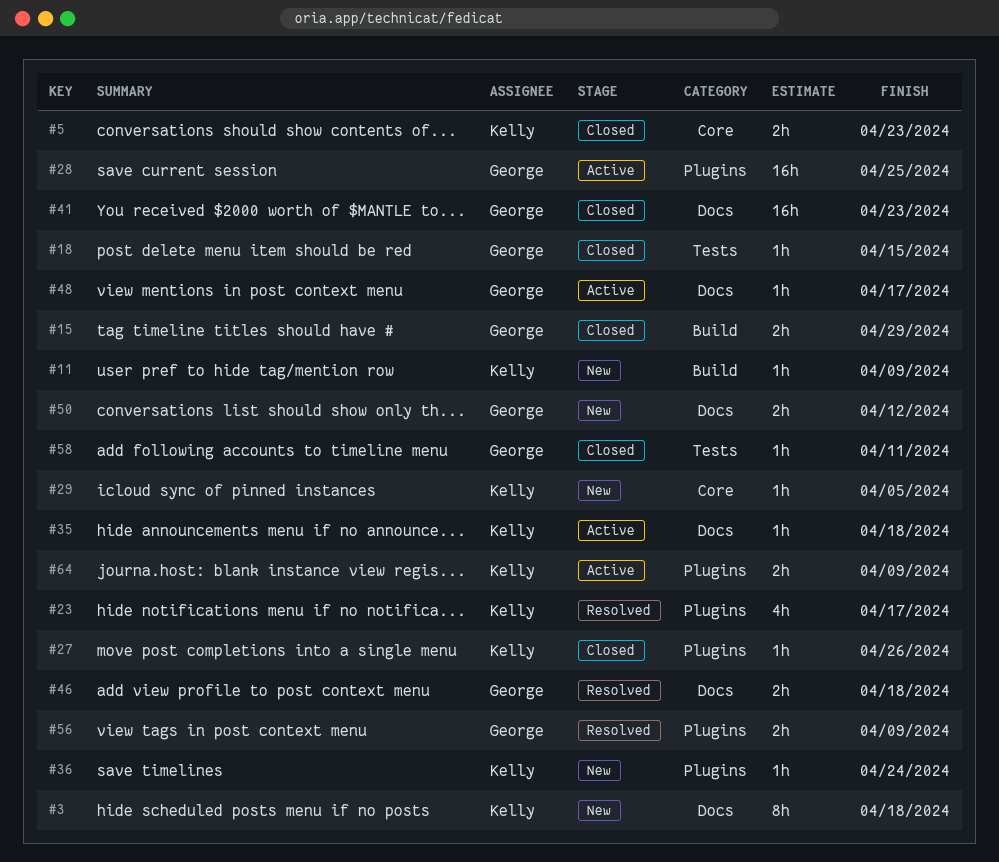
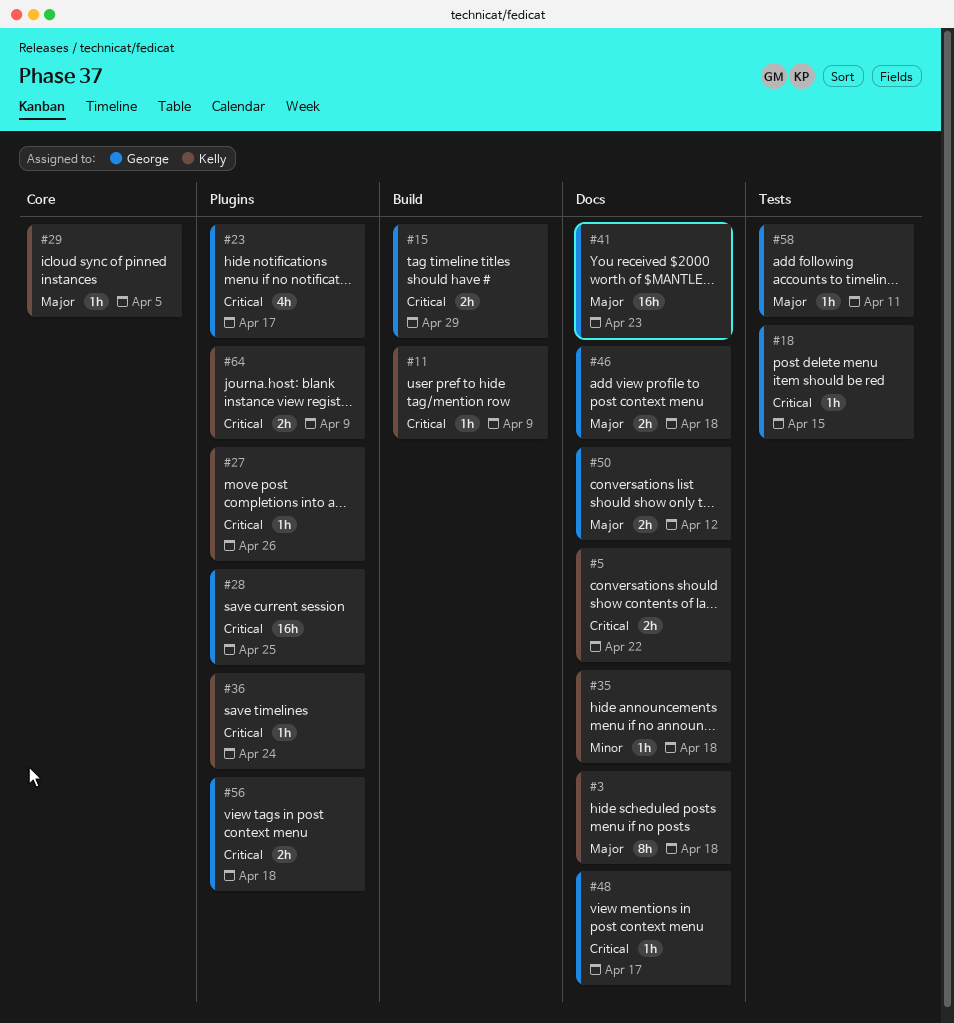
#5, label: Core -> Docs
#5, due: Apr 23 -> Apr 22
#23, owner: Kelly -> George
#56, due: Apr 9 -> Apr 18

